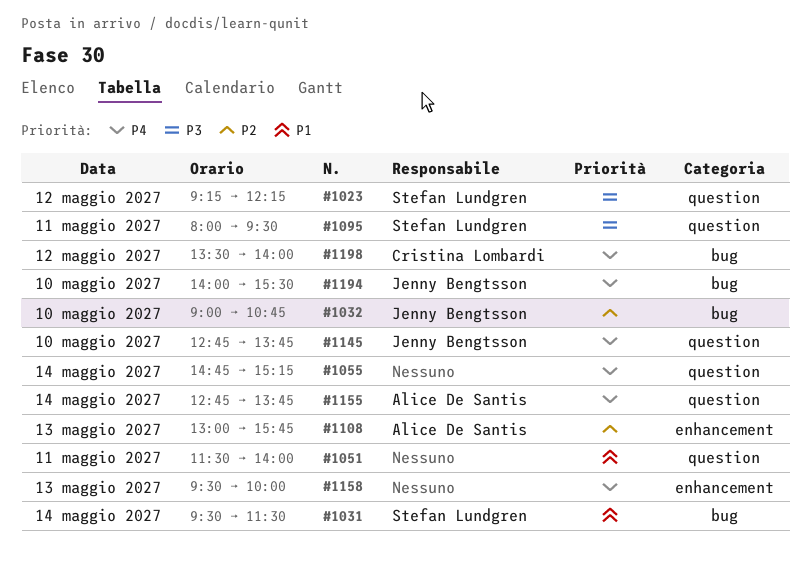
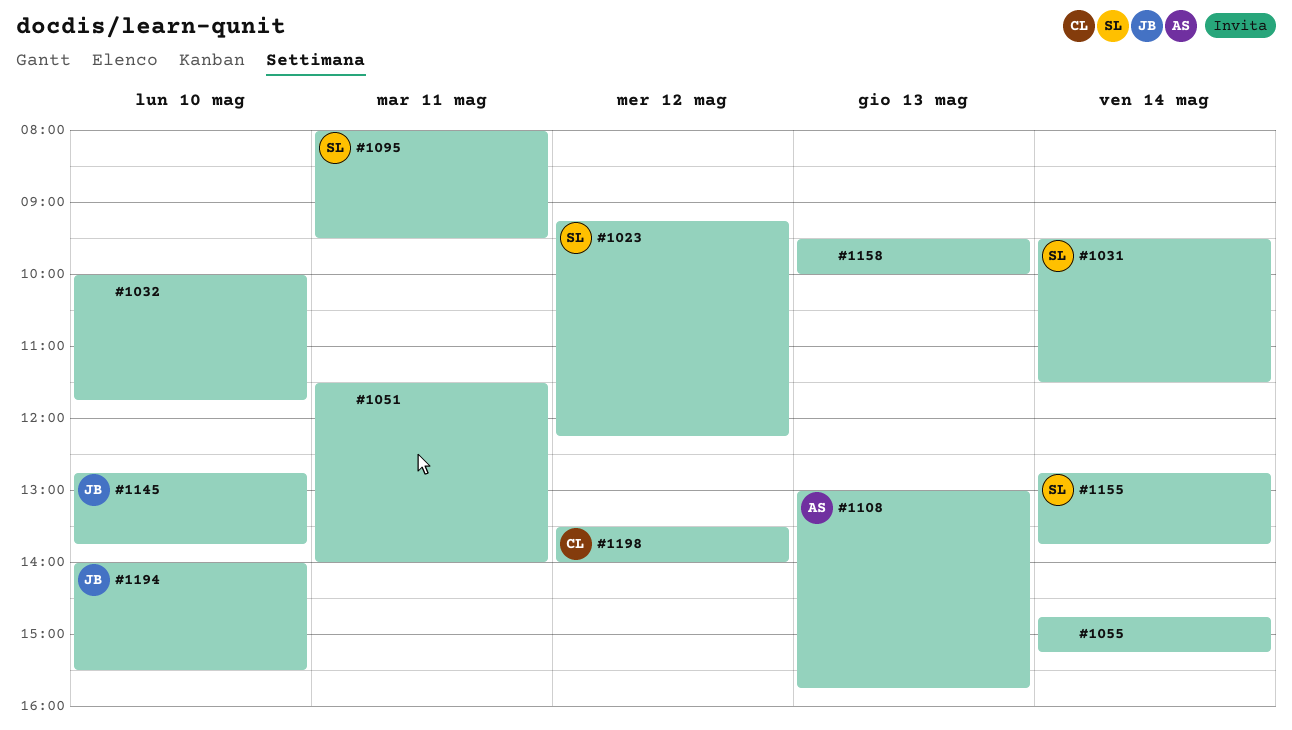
#1032, owner: Jenny Bengtsson -> none
#1032, begins: 09:00 -> 10:00
#1032, ends: 10:45 -> 11:45
#1155, owner: Alice De Santis -> Stefan Lundgren

